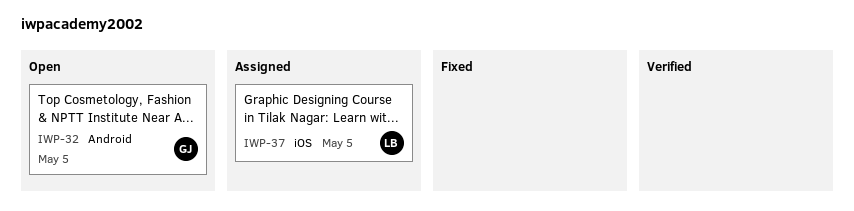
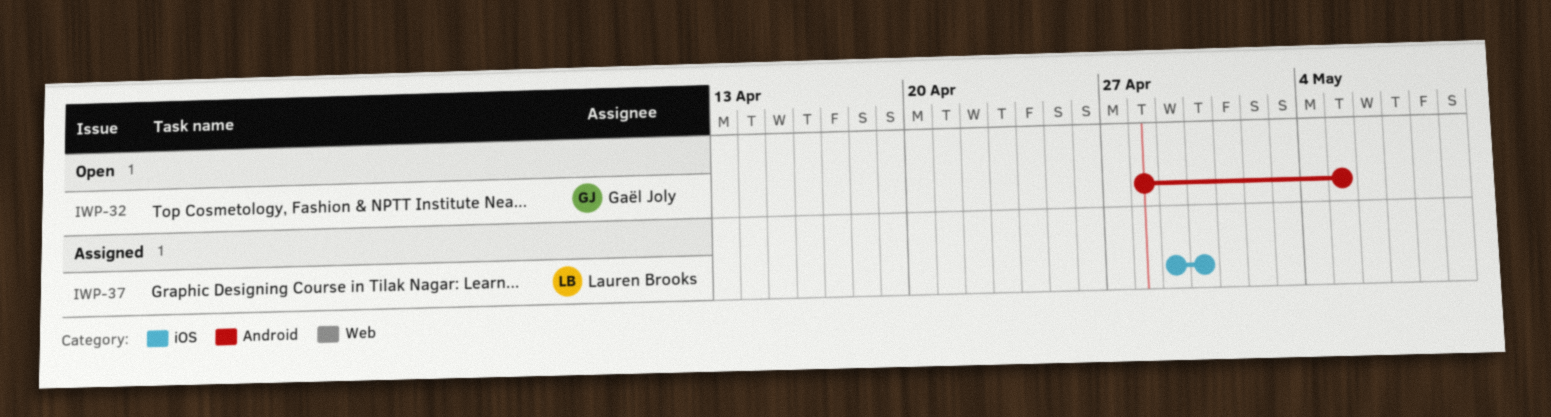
IWP-37, due: May 5 -> Apr 30

